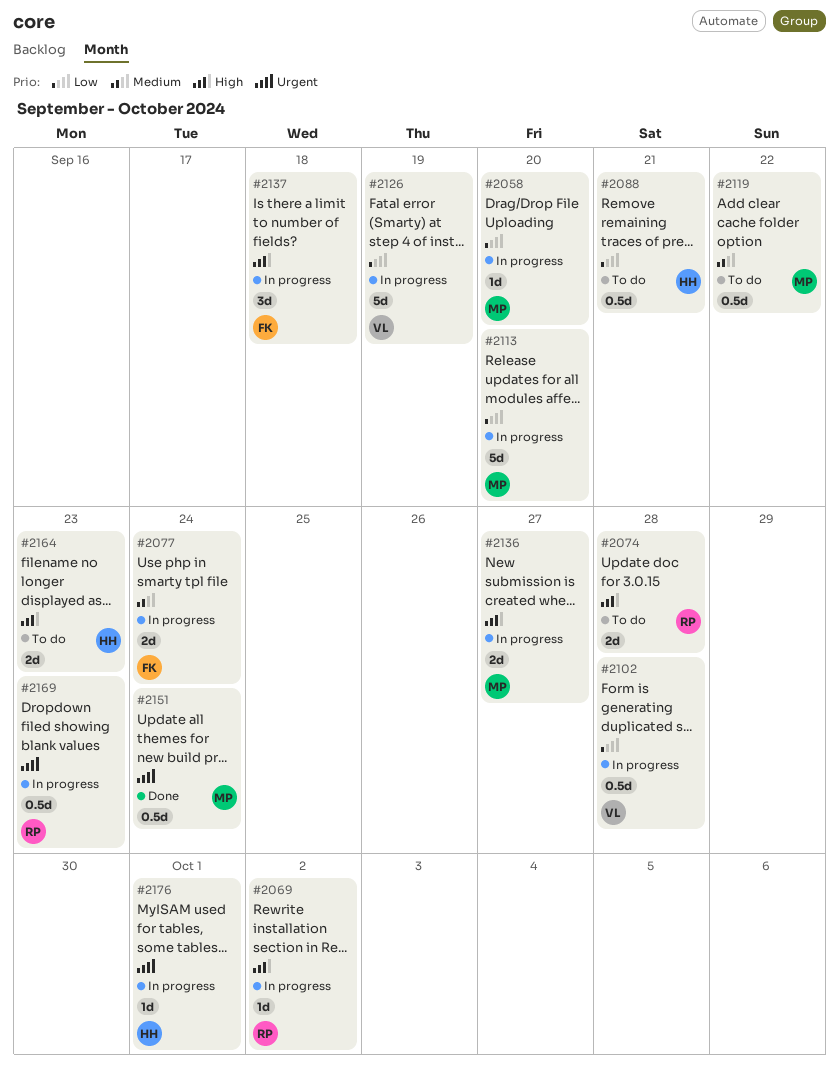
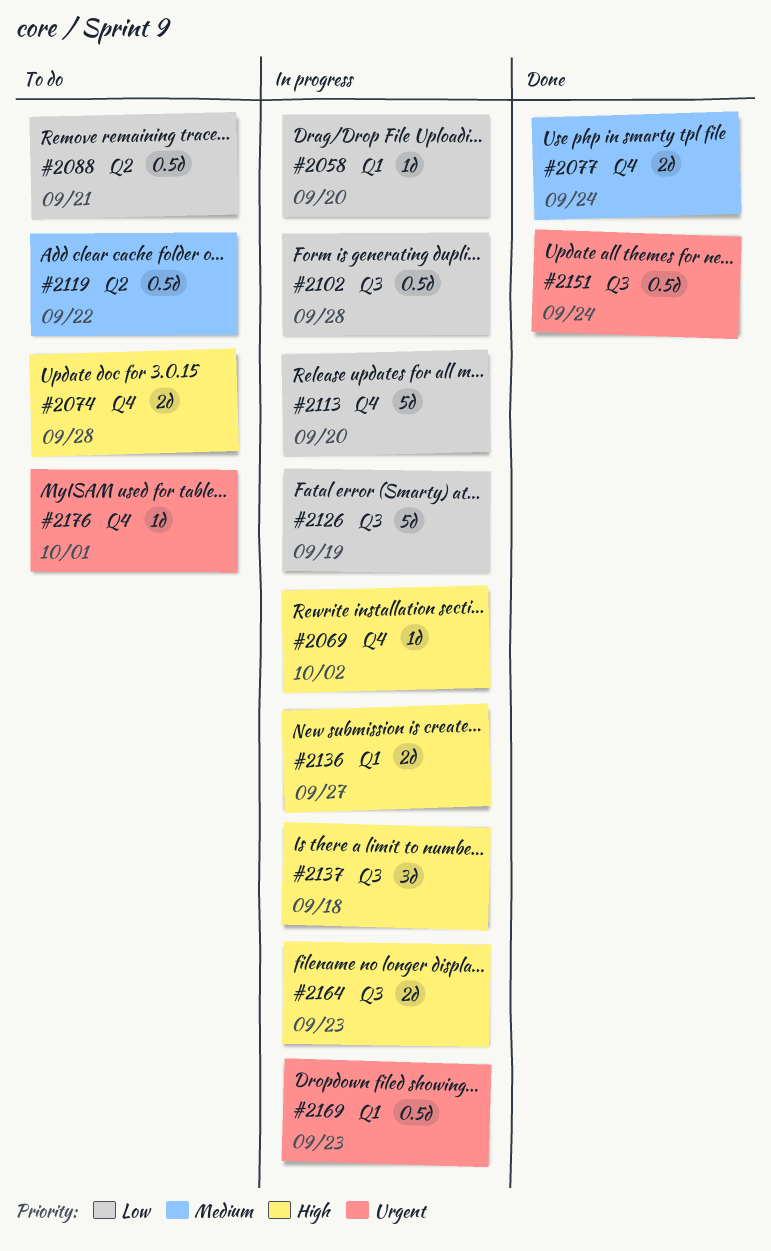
#2077, status: In progress -> Done
#2164, status: To do -> In progress
#2176, status: In progress -> To do

